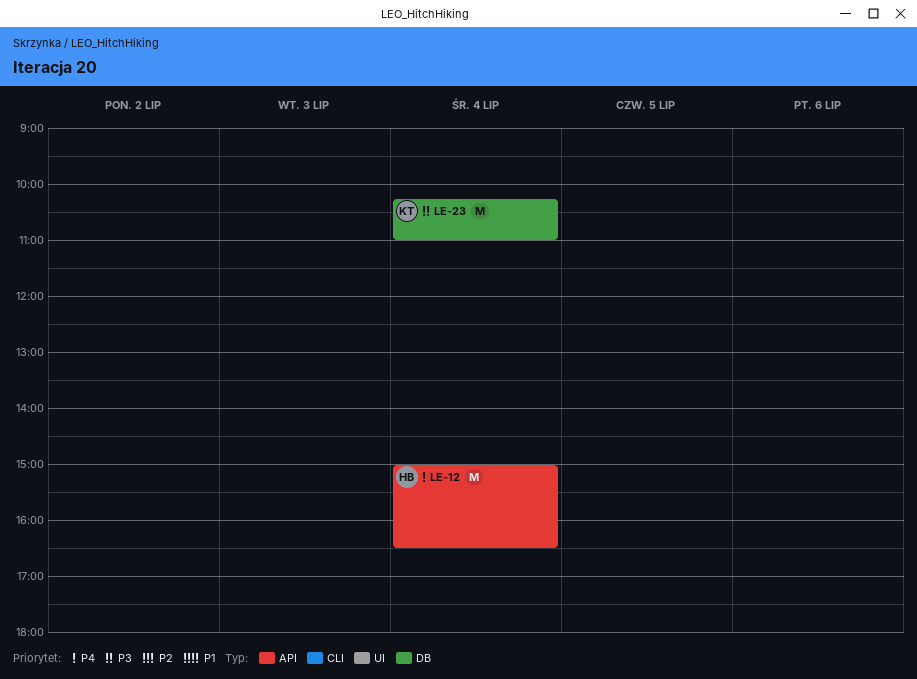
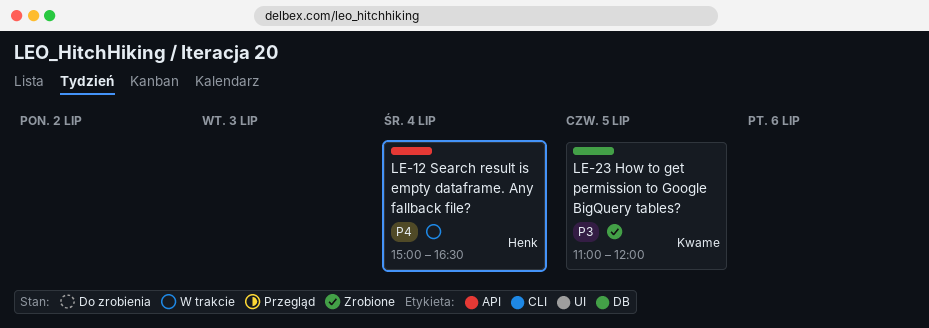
LE-23, day: Jul 4 -> Jul 5
LE-23, begins: 10:15 -> 11:00
LE-23, ends: 11:00 -> 12:00

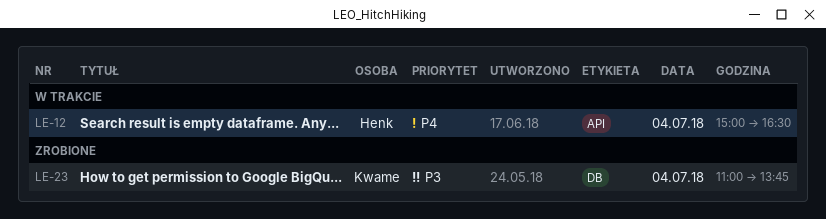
LE-23, day: Jul 5 -> Jul 4
LE-23, ends: 12:00 -> 13:45

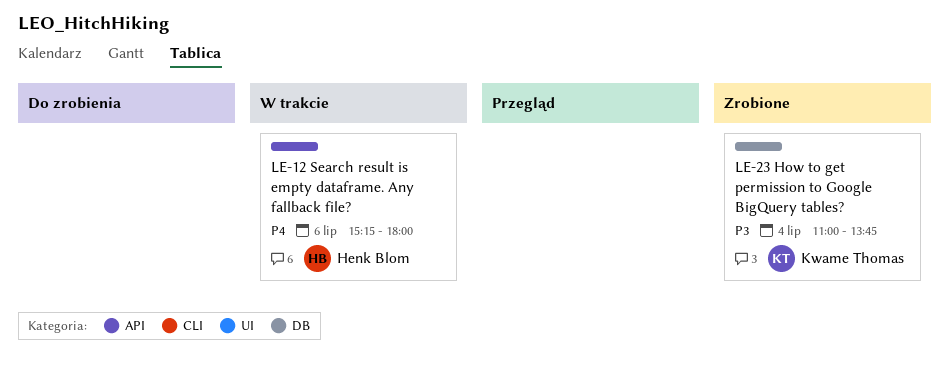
LE-12, day: Jul 4 -> Jul 6
LE-12, begins: 15:00 -> 15:15
LE-12, ends: 16:30 -> 18:00

